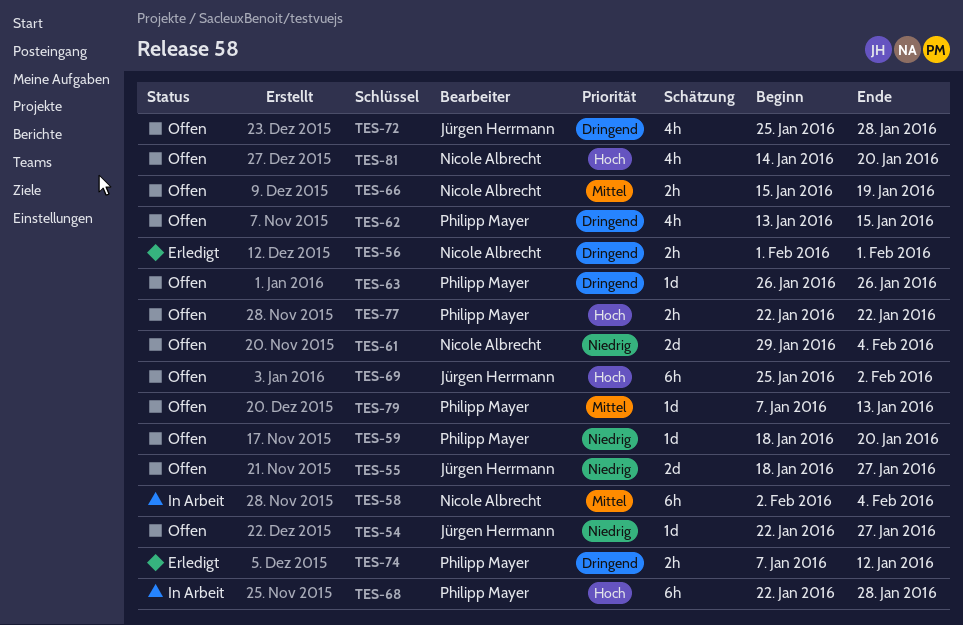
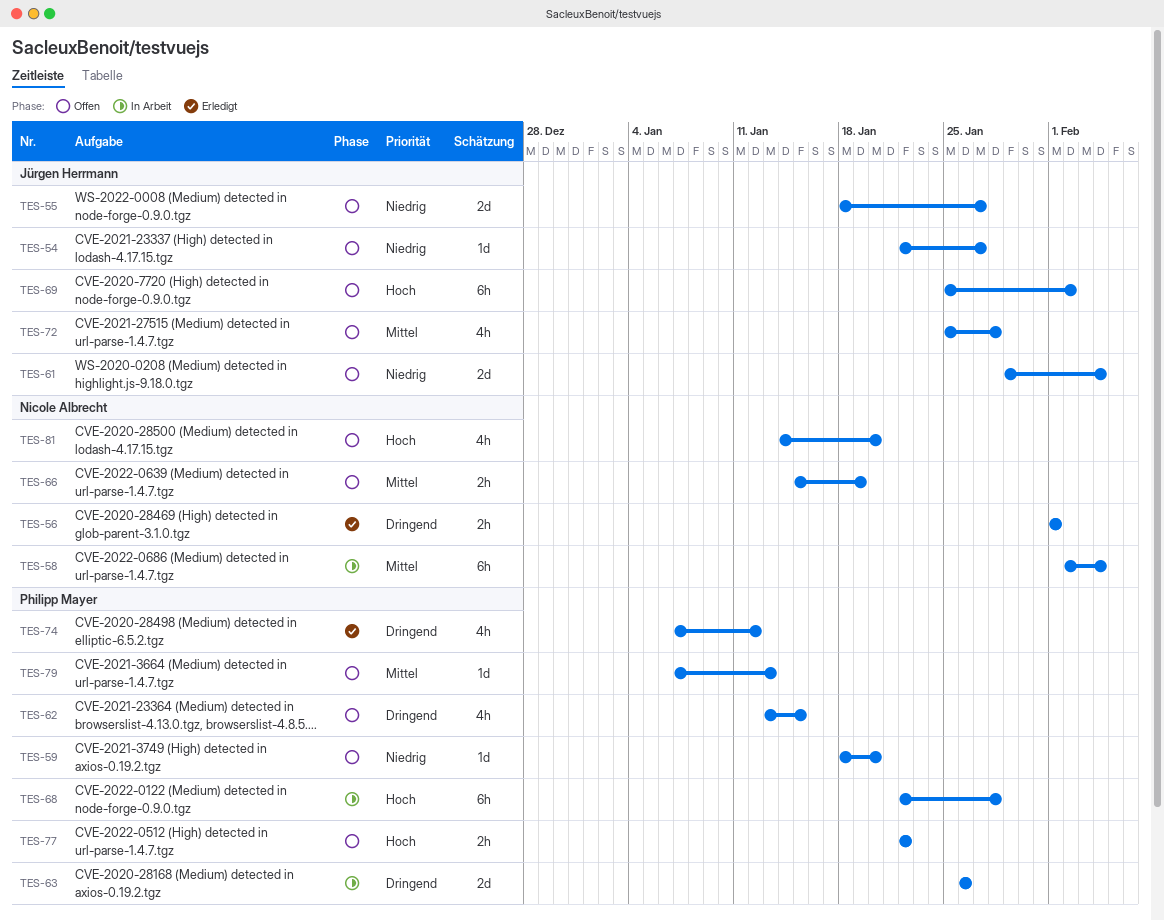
TES-61, owner: Nicole Albrecht -> Jürgen Herrmann
TES-63, status: Offen -> In Arbeit
TES-63, estimate: 1d -> 2d
TES-72, priority: Dringend -> Mittel
TES-74, estimate: 2h -> 4h

